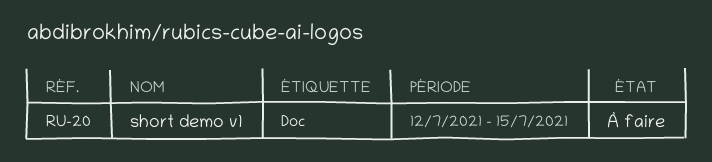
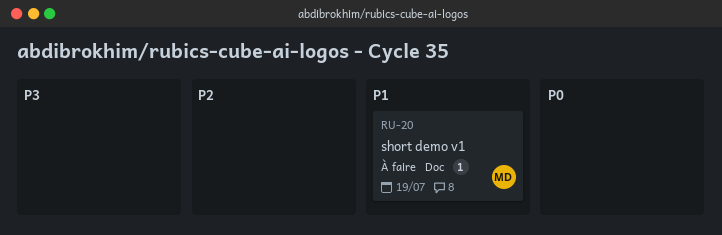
RU-20, due: Jul 15 -> Jul 19

